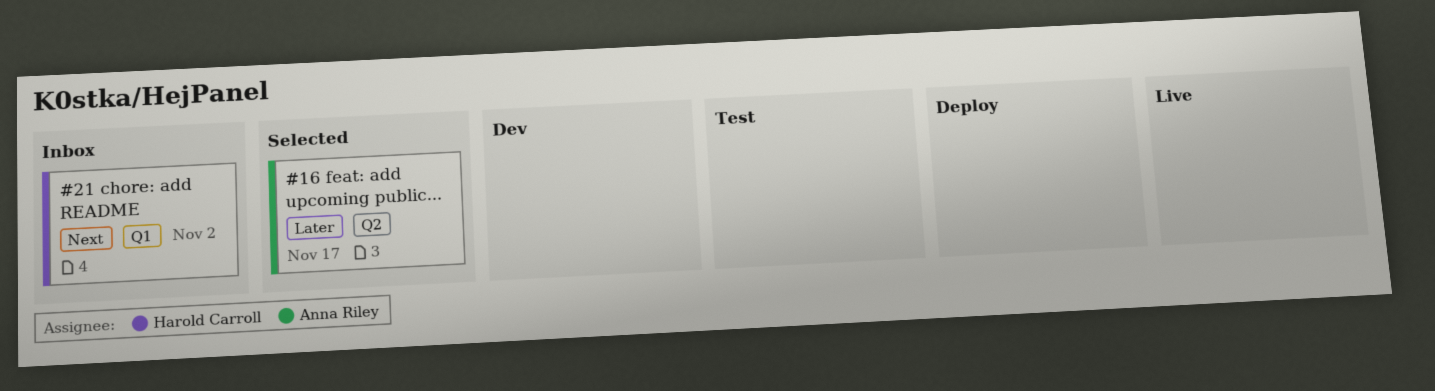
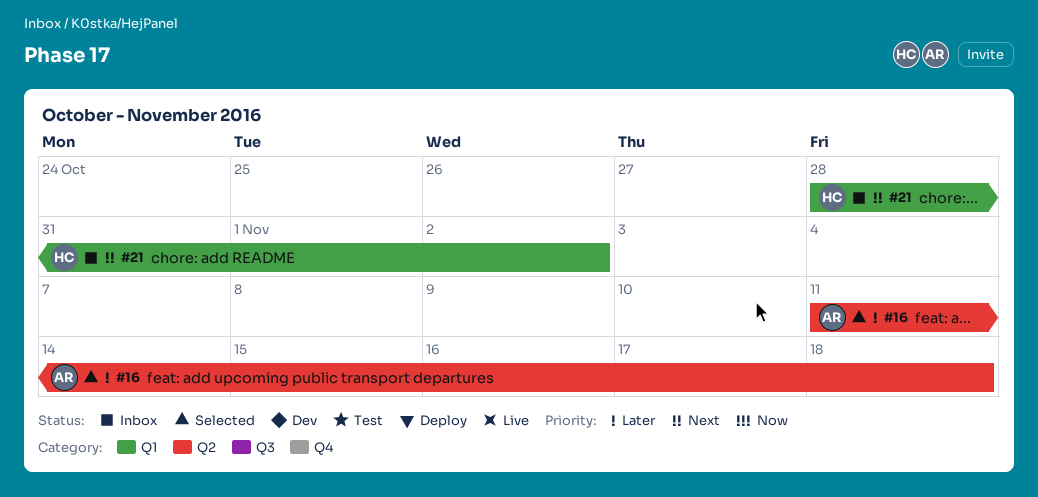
#16, due: Nov 17 -> Nov 18

